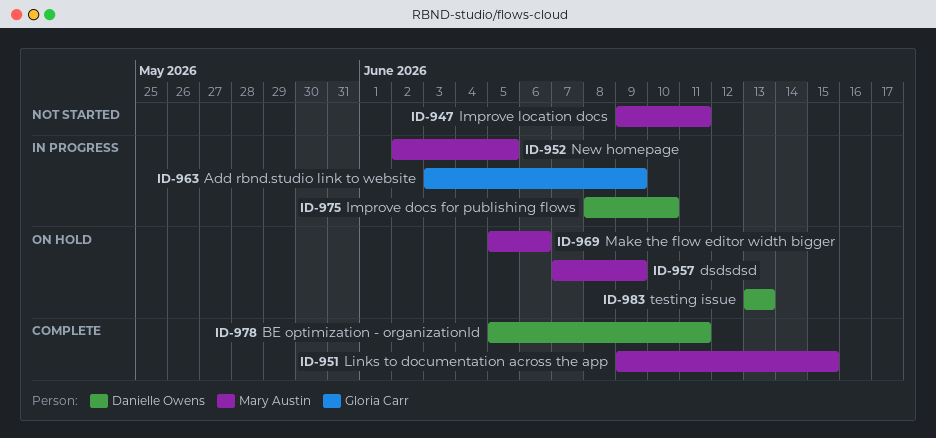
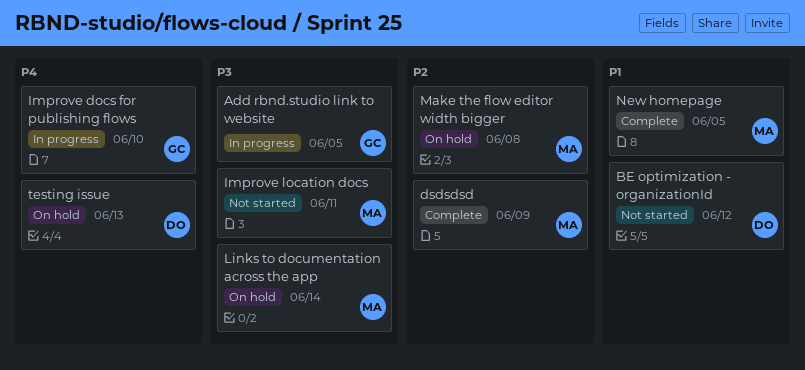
Add rbnd.studio link to website, due: Jun 9 -> Jun 5
BE optimization - organizationId, status: Complete -> Not started
BE optimization - organizationId, due: Jun 11 -> Jun 12
dsdsdsd, status: On hold -> Complete
Improve docs for publishing flows, owner: Danielle Owens -> Gloria Carr
Links to documentation across the app, status: Complete -> On hold
Links to documentation across the app, due: Jun 15 -> Jun 14
Make the flow editor width bigger, due: Jun 6 -> Jun 8
New homepage, status: In progress -> Complete

